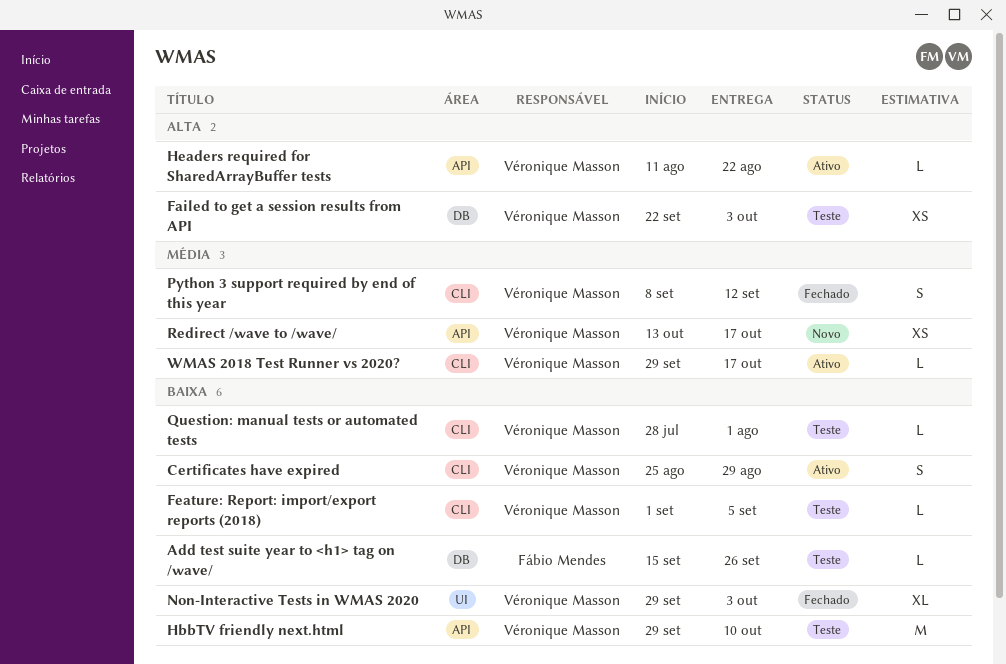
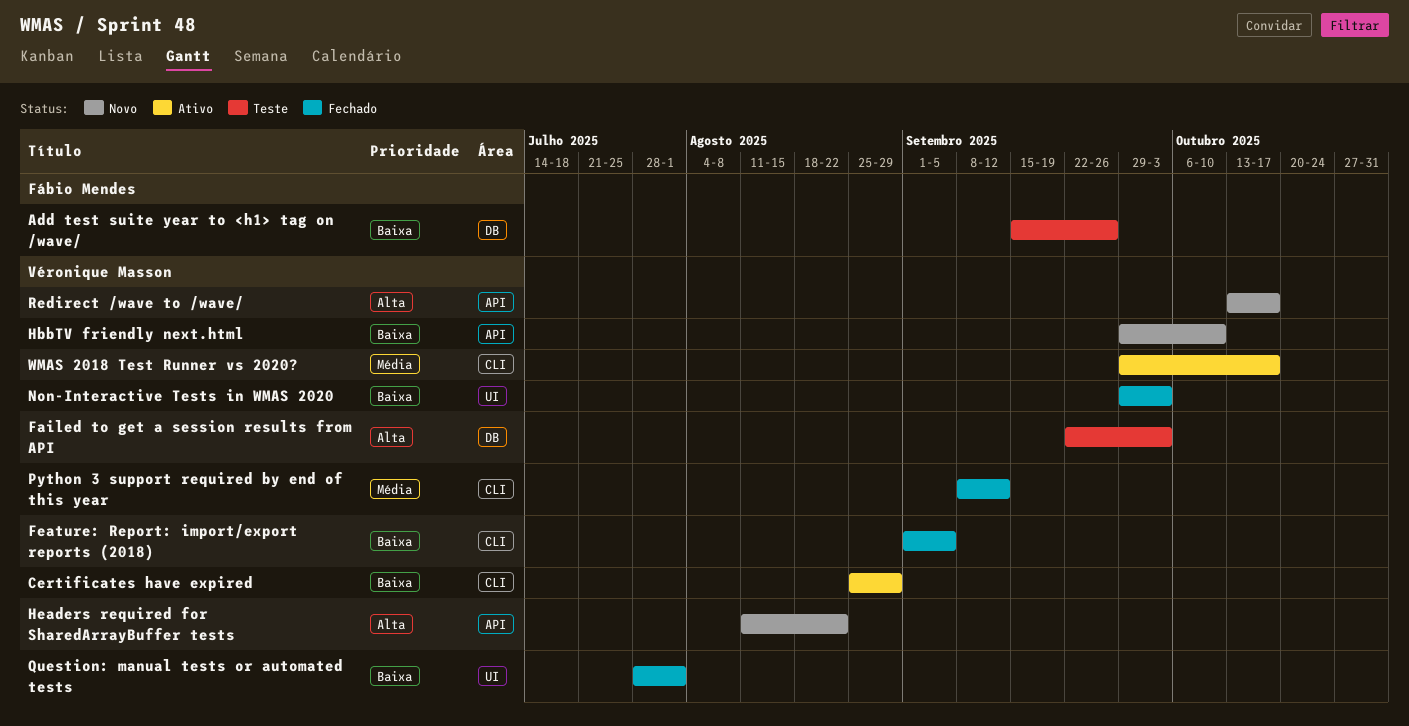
Feature: Report: import/export reports (2018), status: Teste -> Fechado
HbbTV friendly next.html, status: Teste -> Novo
Headers required for SharedArrayBuffer tests, status: Ativo -> Novo
Question: manual tests or automated tests, status: Teste -> Fechado
Question: manual tests or automated tests, label: CLI -> UI
Redirect /wave to /wave/, priority: Média -> Alta

